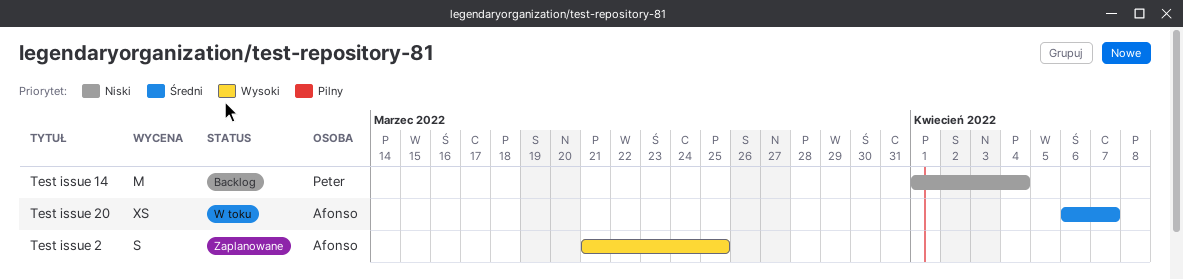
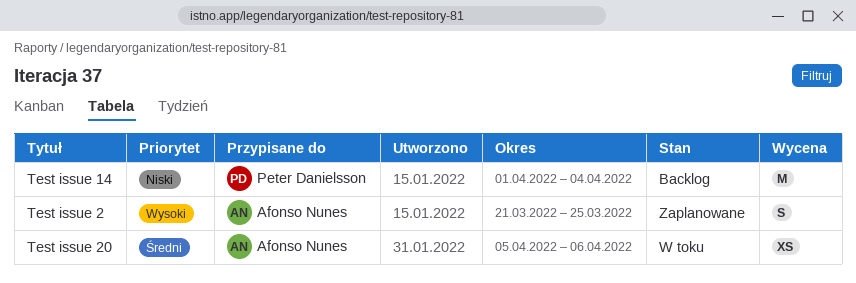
Test issue 20, start: Apr 6 -> Apr 5
Test issue 20, due: Apr 7 -> Apr 6

